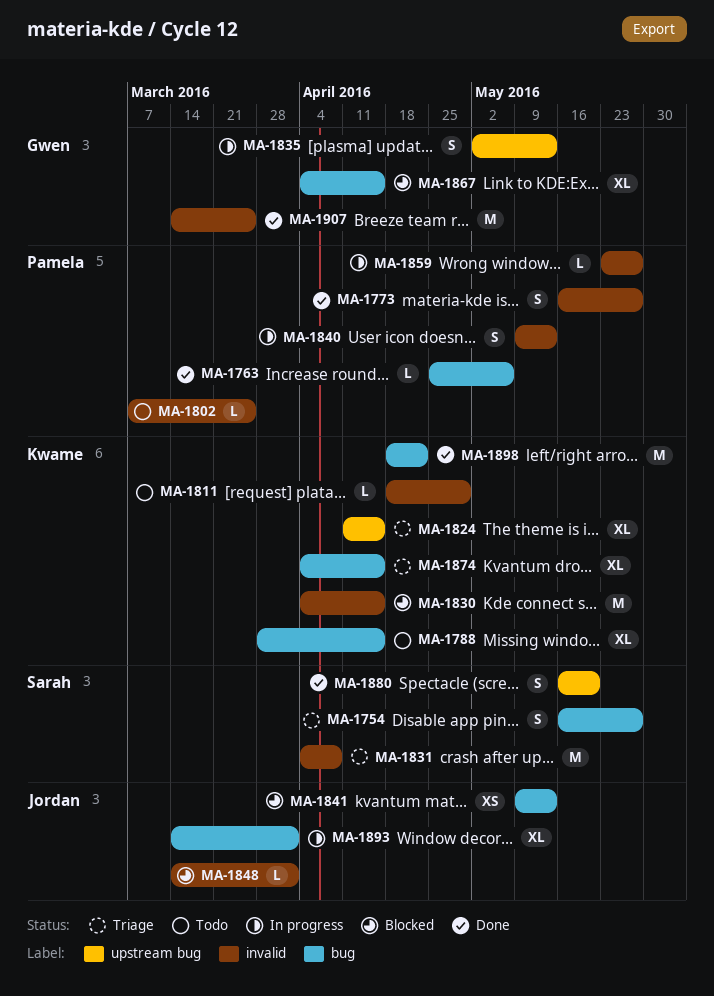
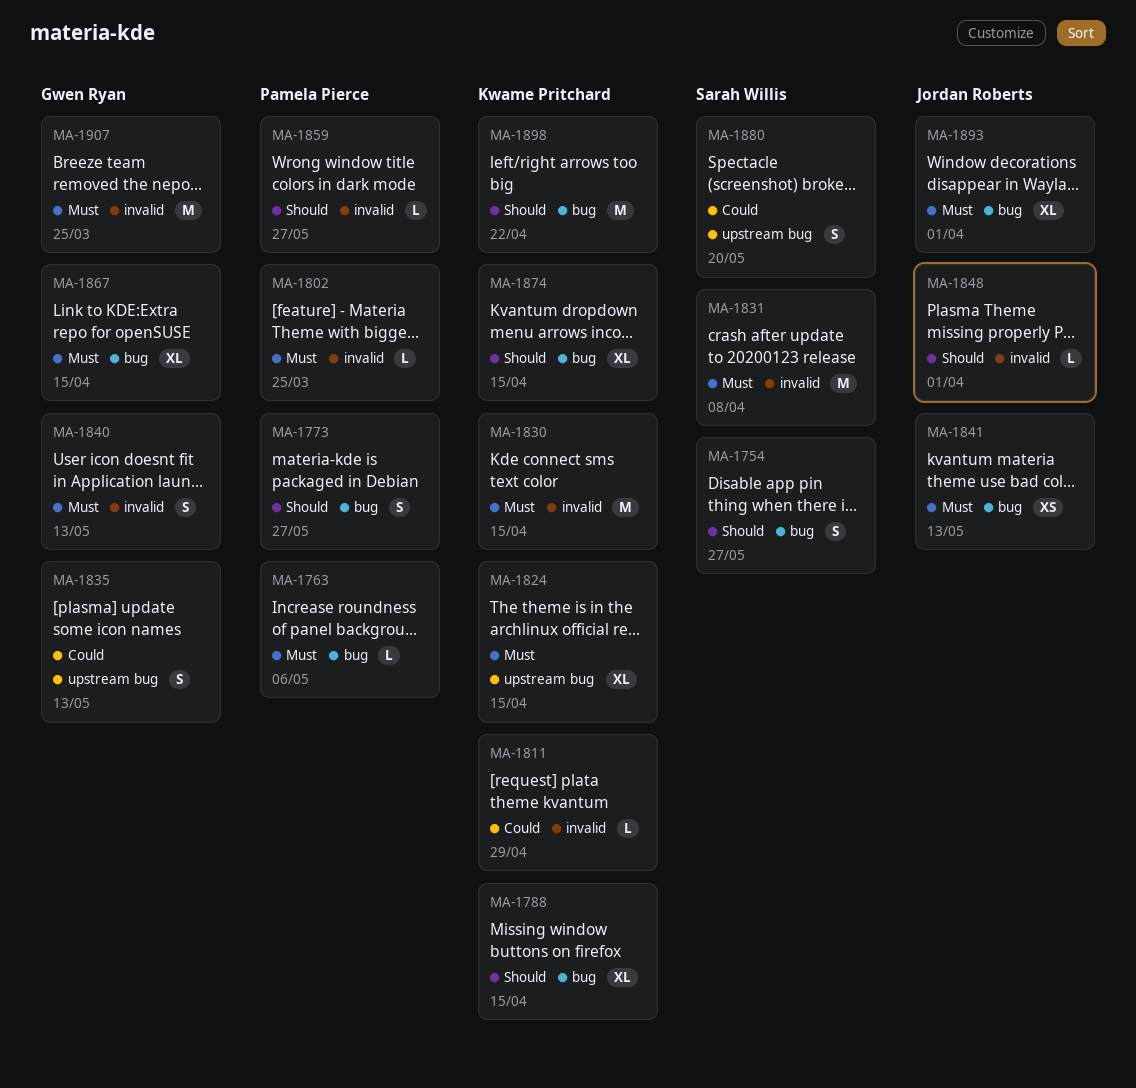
MA-1773, label: invalid -> bug
MA-1840, owner: Pamela Pierce -> Gwen Ryan

